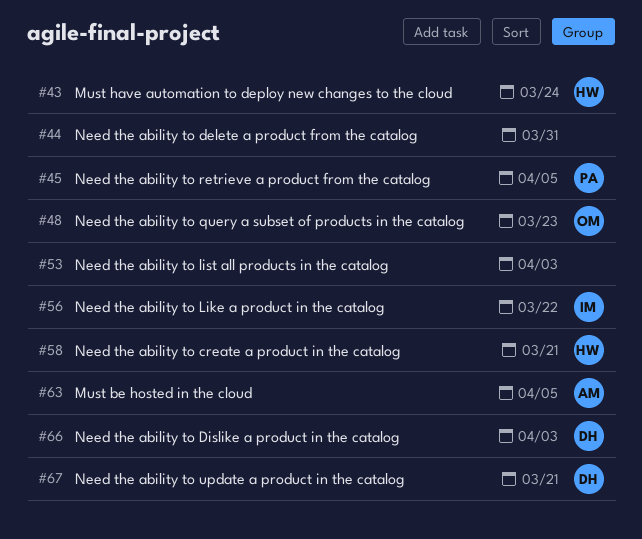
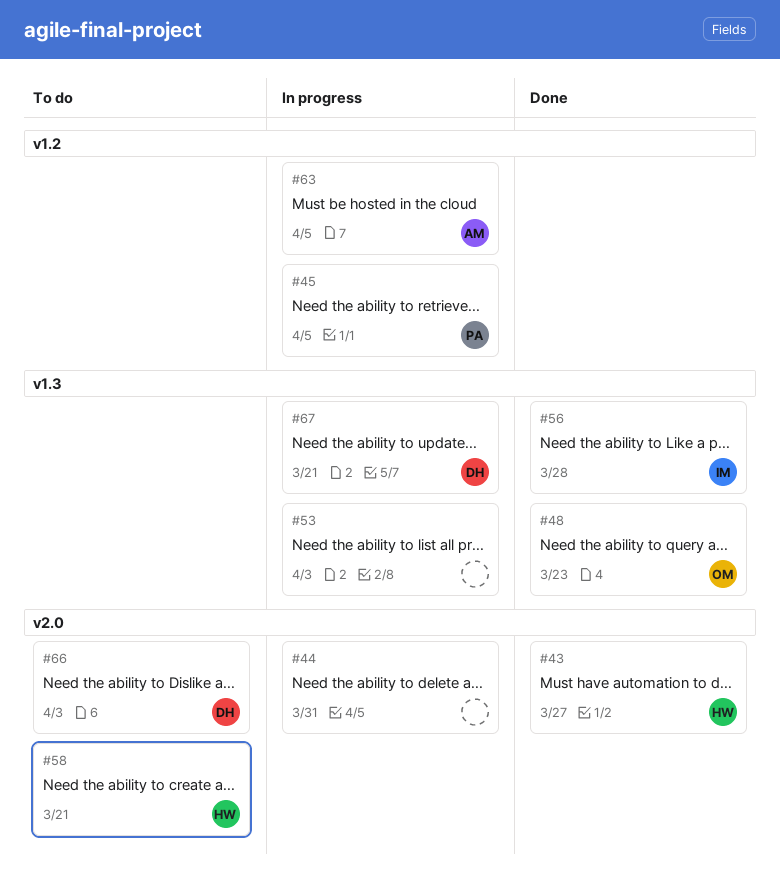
#43, due: Mar 24 -> Mar 27
#56, due: Mar 22 -> Mar 28

